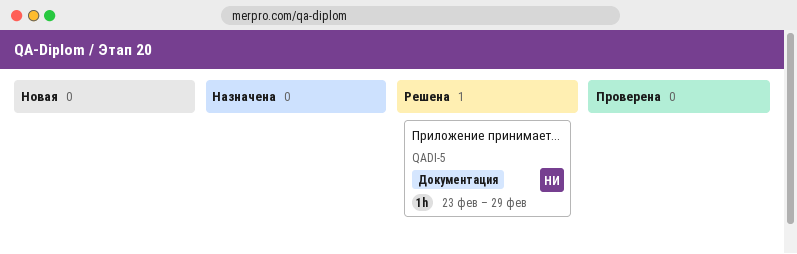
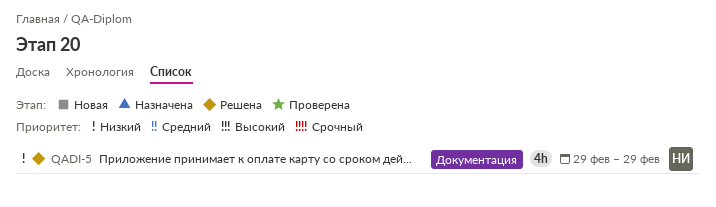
QADI-5, estimate: 1h -> 4h
QADI-5, start: Feb 23 -> Feb 29

